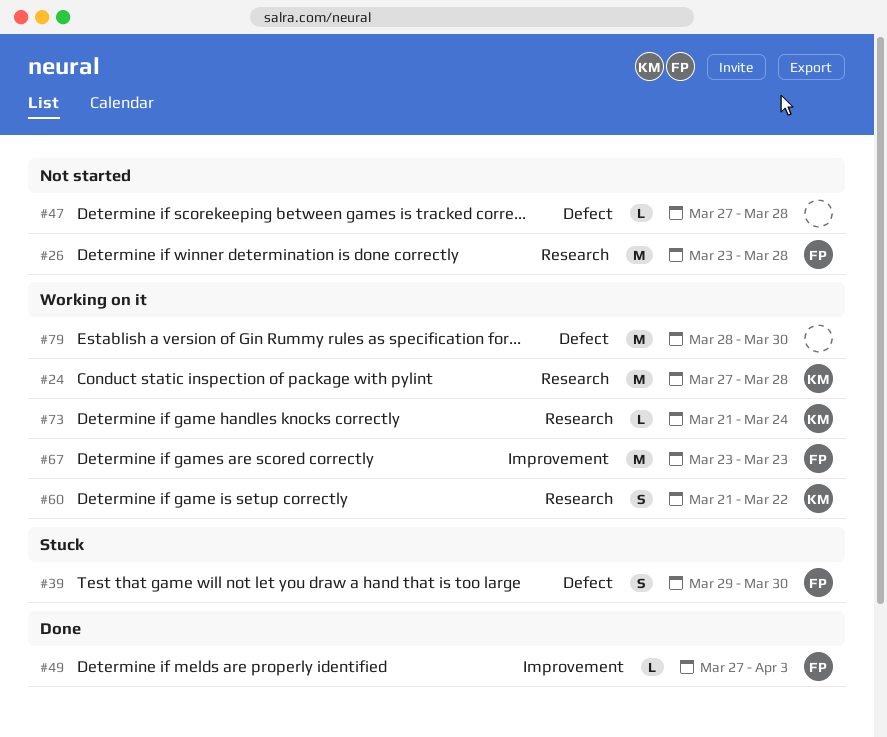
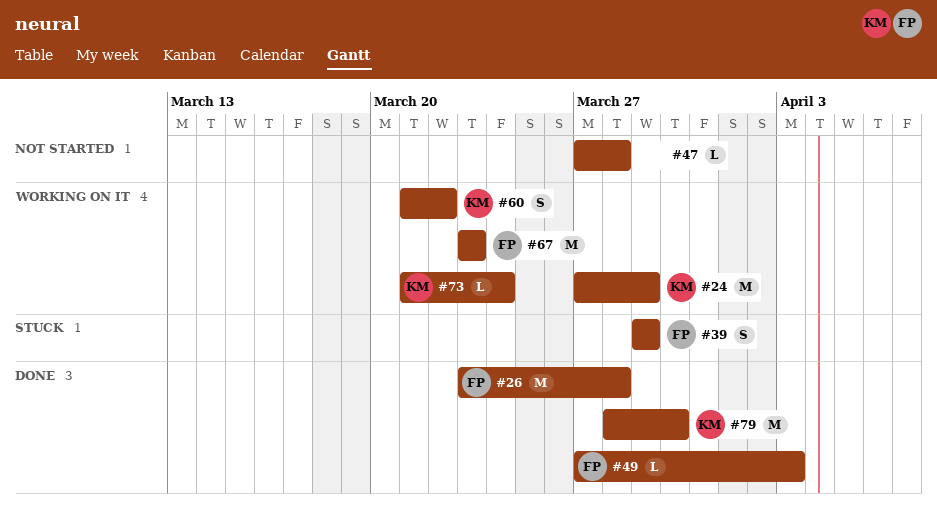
#24, due: Mar 28 -> Mar 29
#26, status: Not started -> Done
#39, due: Mar 30 -> Mar 29
#79, status: Working on it -> Done
#79, owner: none -> KM

